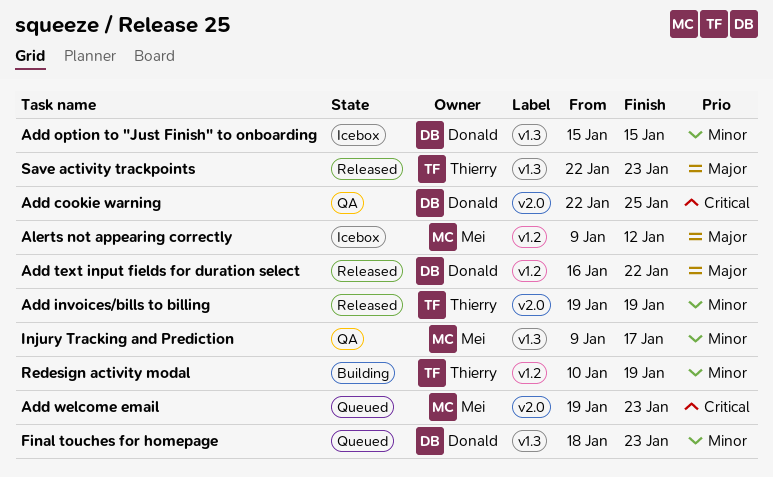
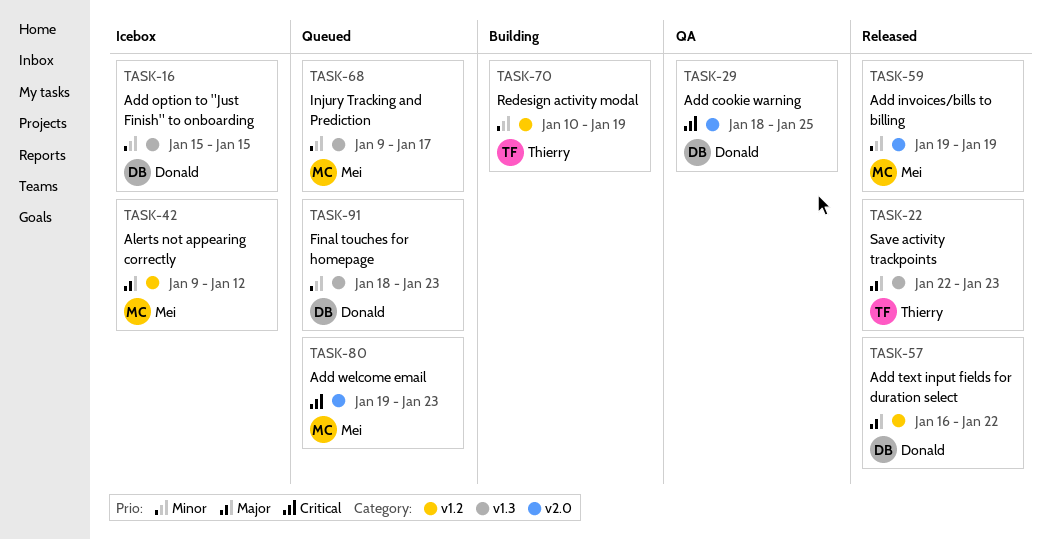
Add cookie warning, start: Jan 22 -> Jan 18
Add invoices/bills to billing, owner: Thierry -> Mei
Injury Tracking and Prediction, status: QA -> Queued

